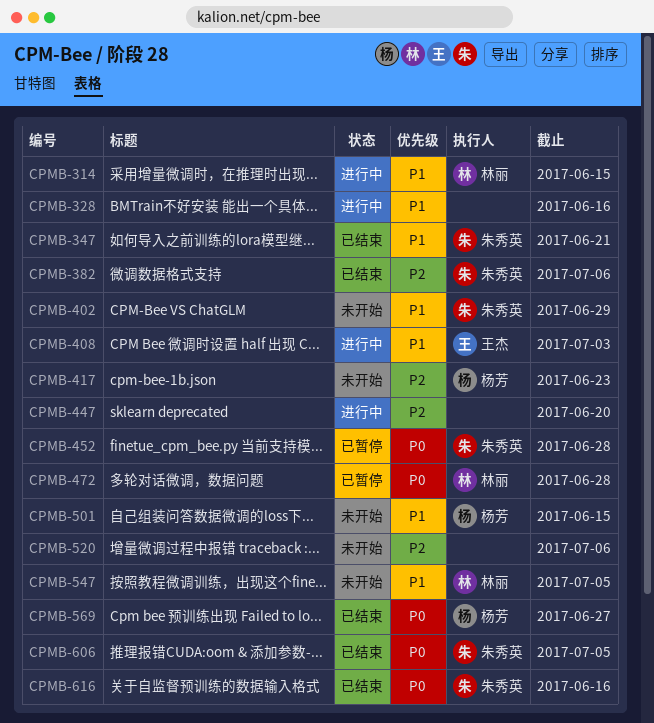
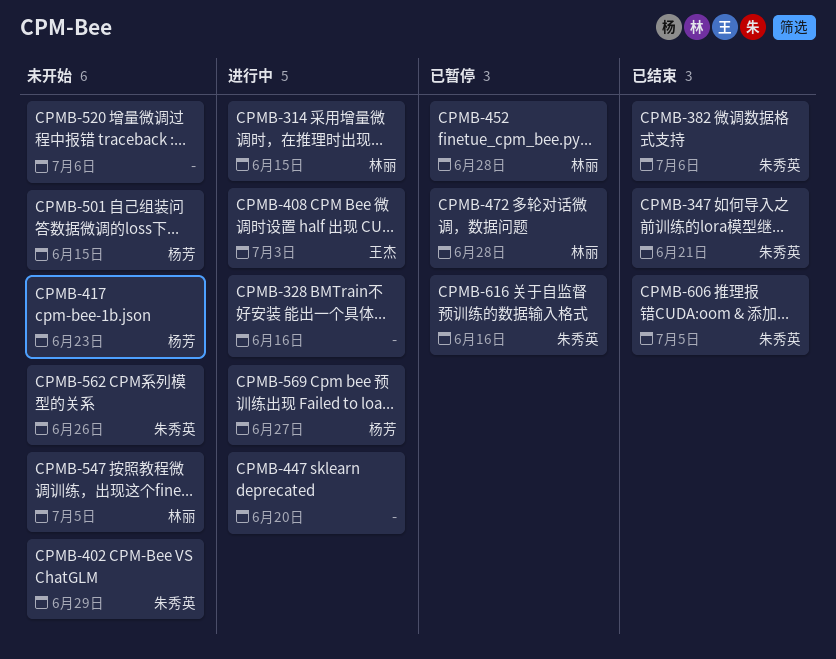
CPMB-452, owner: 朱秀英 -> 林丽
CPMB-562: none -> present
CPMB-569, status: 已结束 -> 进行中
CPMB-616, status: 已结束 -> 已暂停

